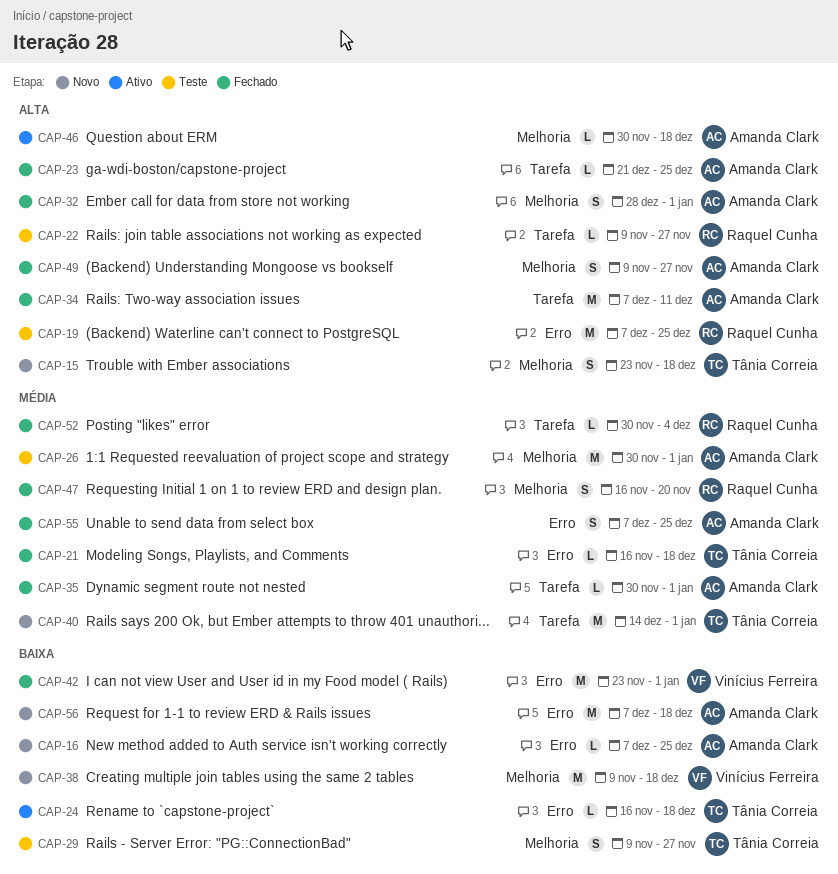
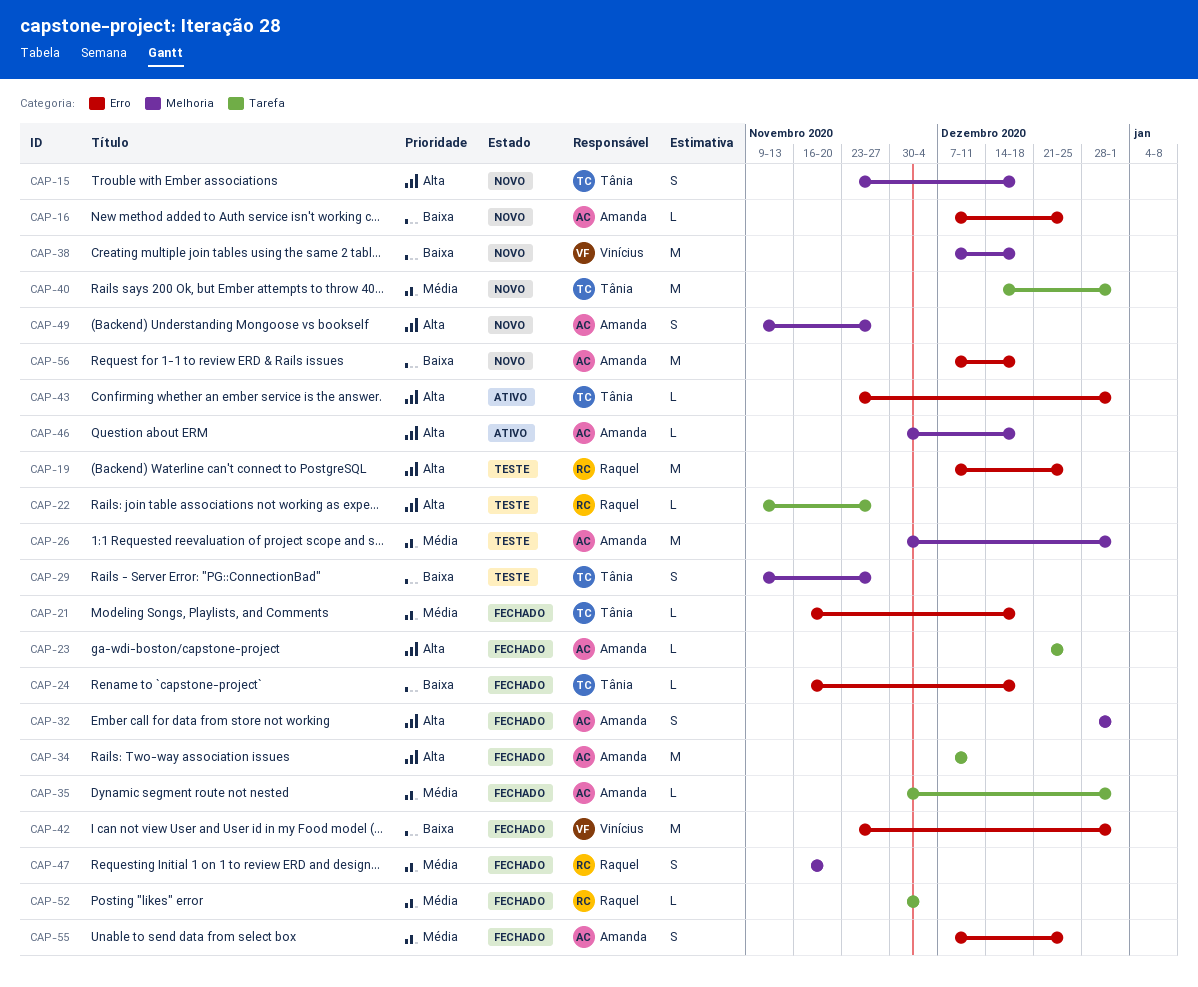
CAP-24, status: Ativo -> Fechado
CAP-38, start: Nov 9 -> Dec 7
CAP-43: none -> present
CAP-49, status: Fechado -> Novo

